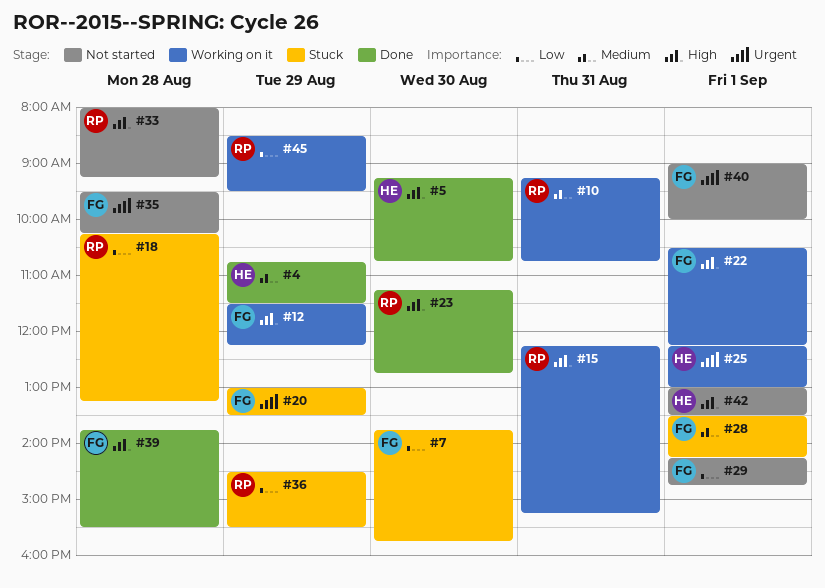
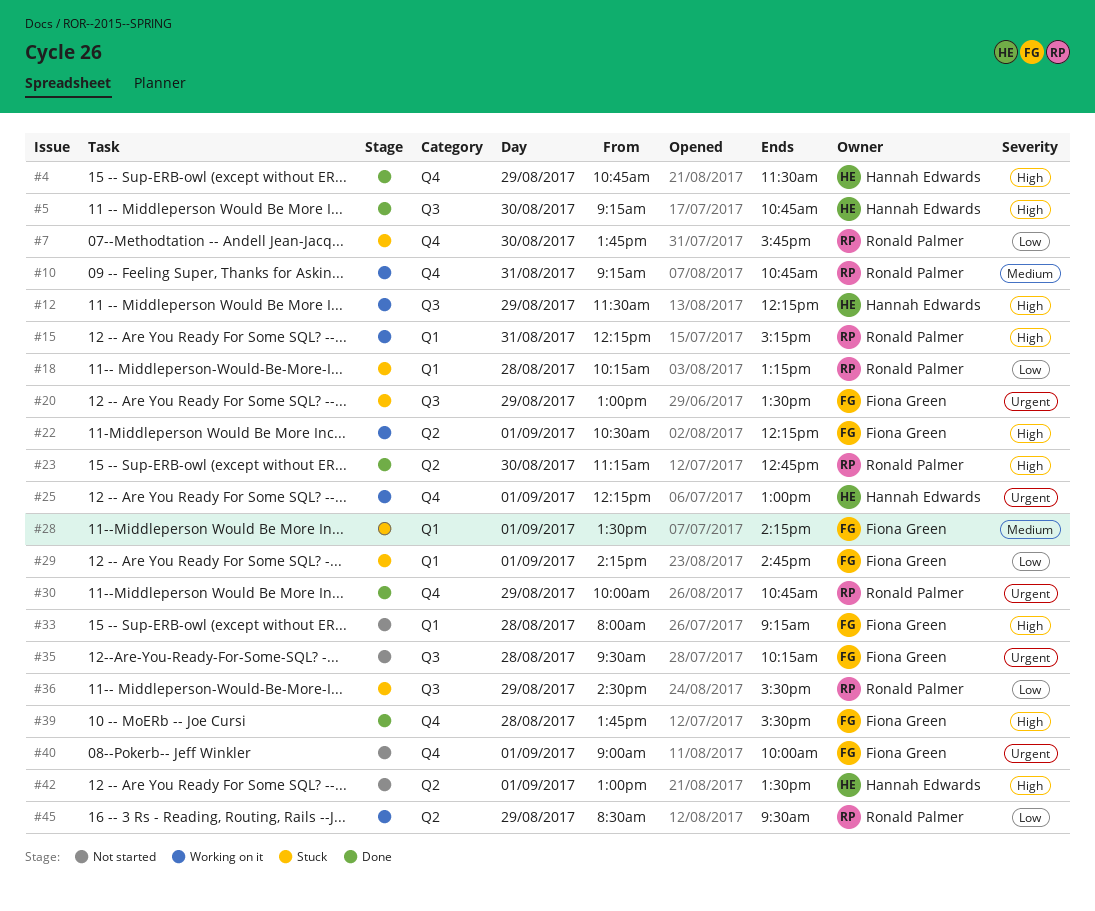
#4, priority: Medium -> High
#7, owner: Fiona Green -> Ronald Palmer
#12, owner: Fiona Green -> Hannah Edwards
#29, status: Not started -> Stuck
#30: none -> present
#33, owner: Ronald Palmer -> Fiona Green

